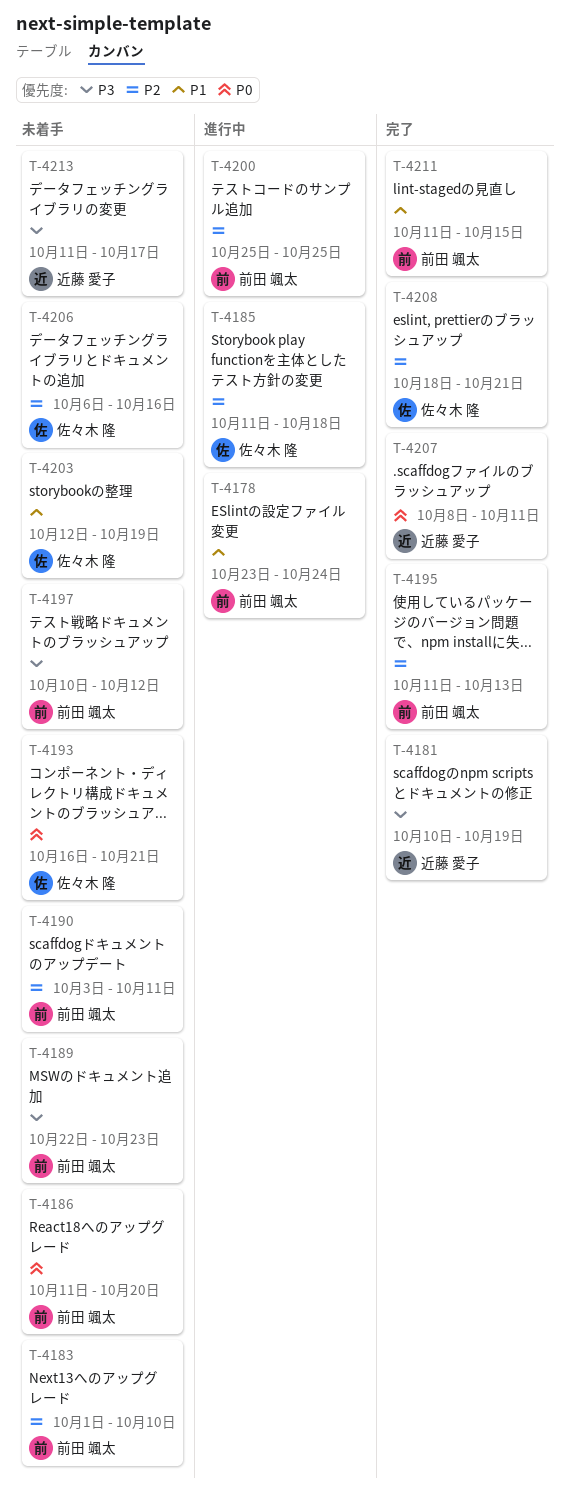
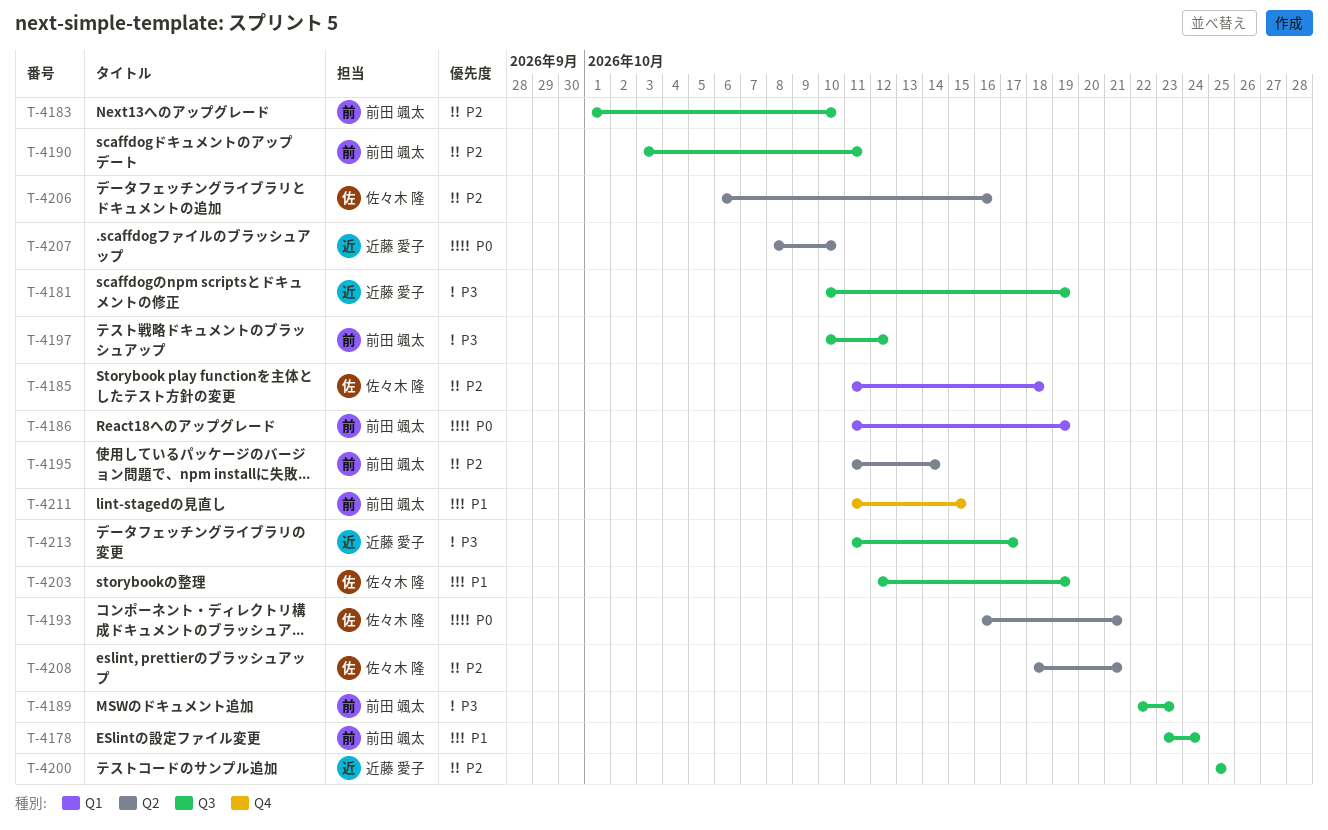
T-4186, due: Oct 20 -> Oct 19
T-4195, due: Oct 13 -> Oct 14
T-4200, owner: 前田 颯太 -> 近藤 愛子
T-4207, due: Oct 11 -> Oct 10

